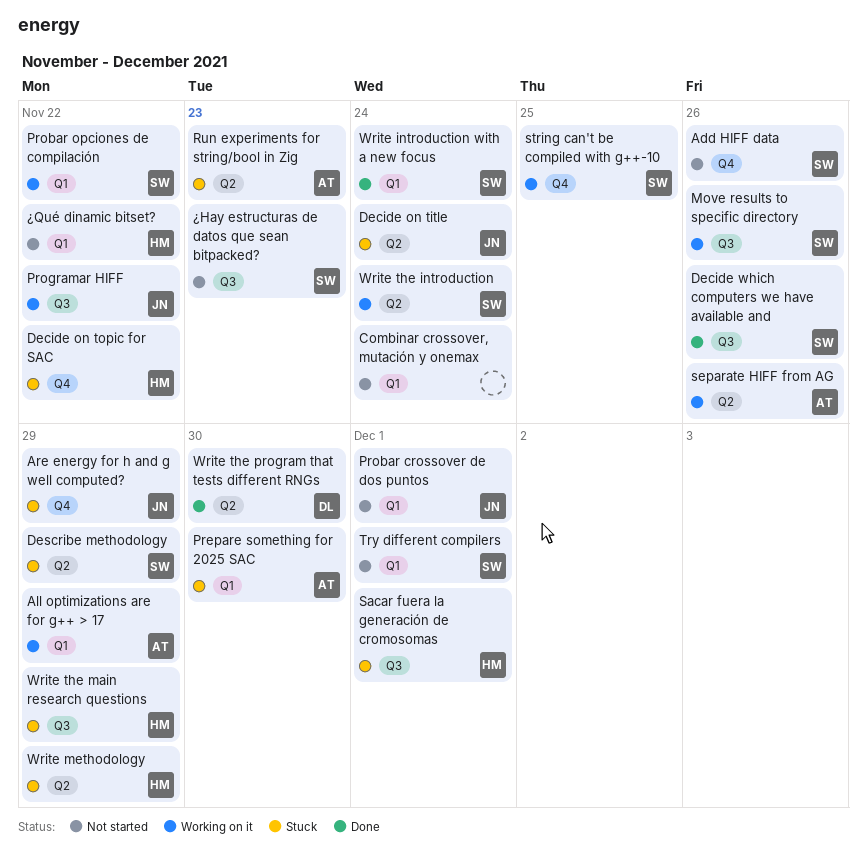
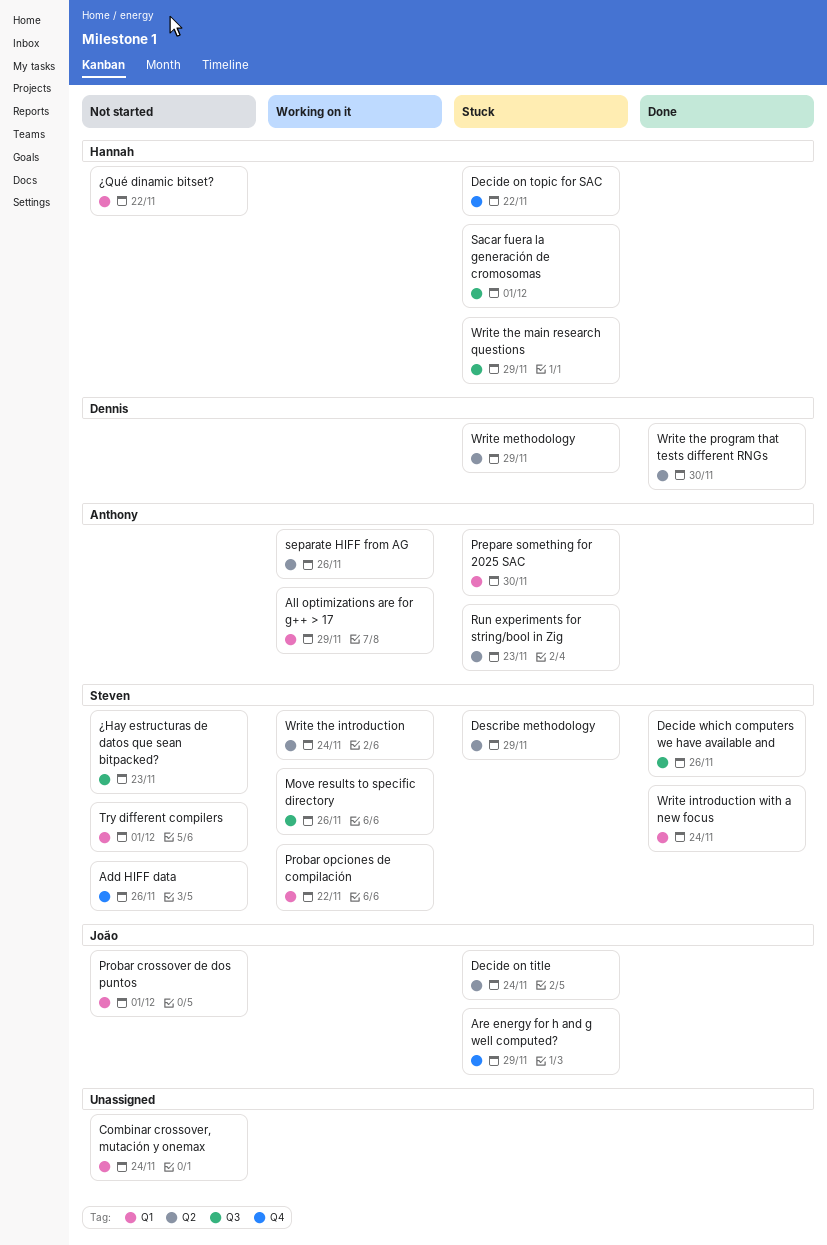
Programar HIFF: present -> none
string can't be compiled with g++-10: present -> none
Write methodology, owner: Hannah -> Dennis

